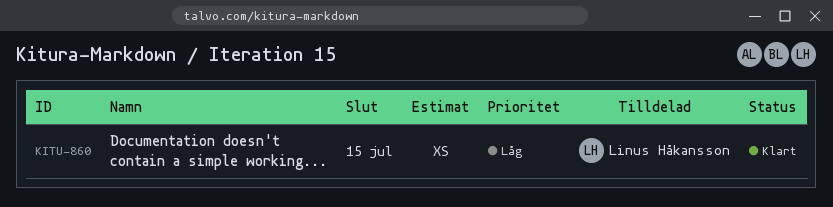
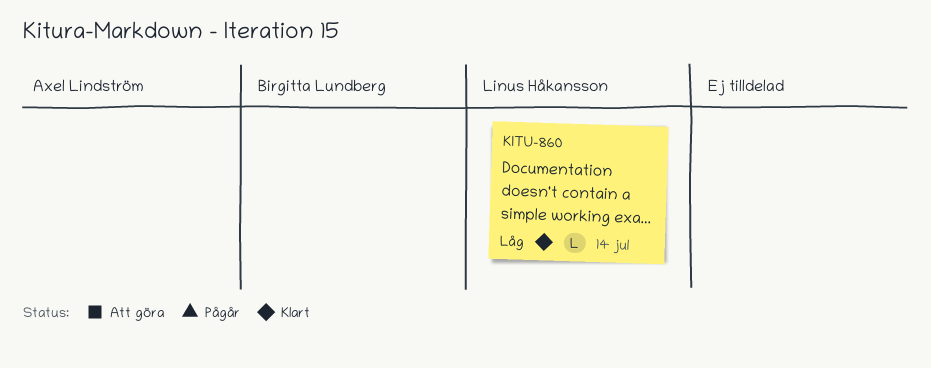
KITU-860, estimate: XS -> L
KITU-860, due: Jul 15 -> Jul 14

